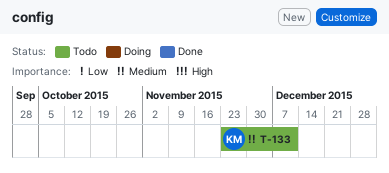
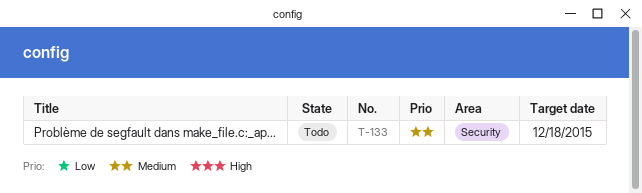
T-133, due: Dec 11 -> Dec 18

